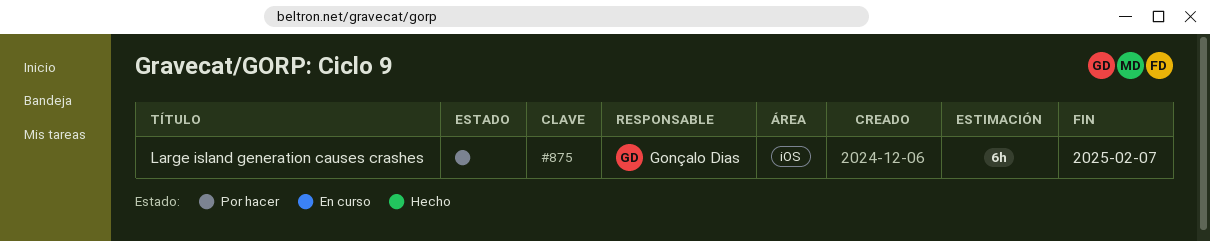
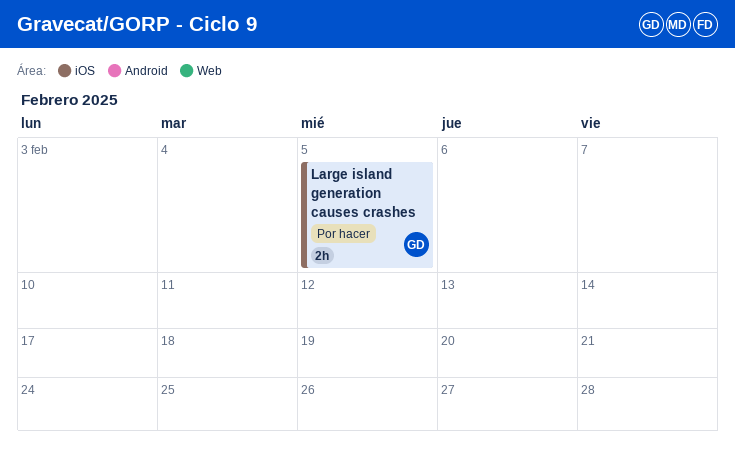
Large island generation causes crashes, estimate: 6h -> 2h
Large island generation causes crashes, due: Feb 7 -> Feb 5

